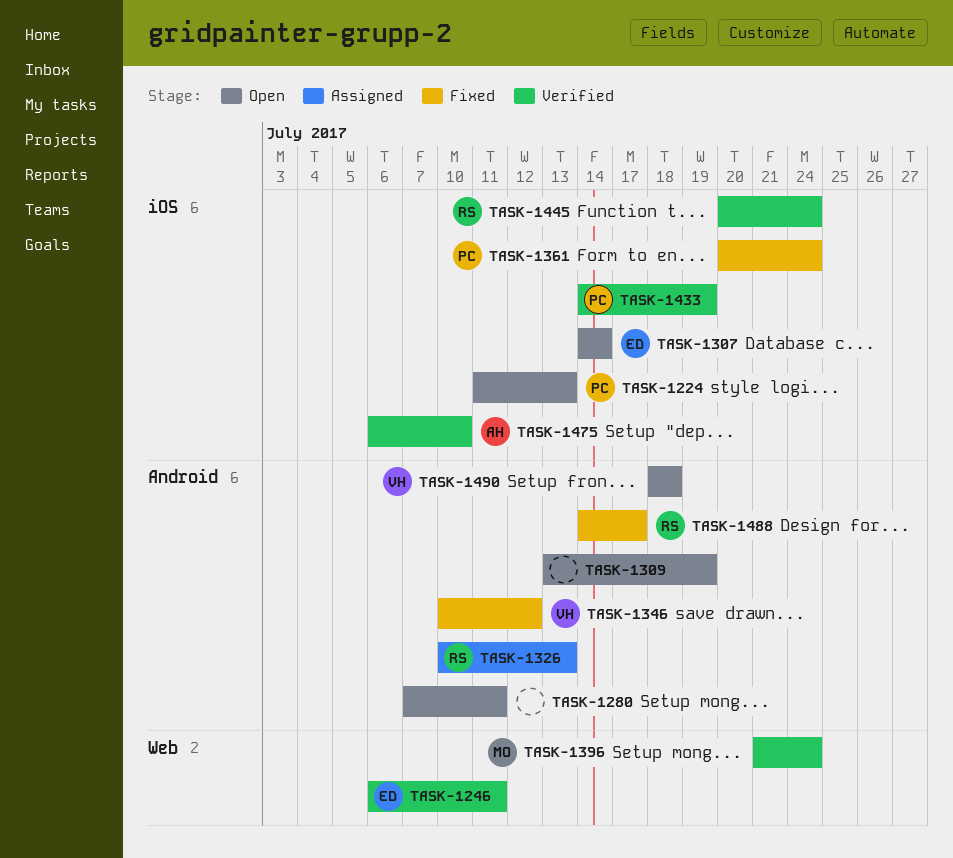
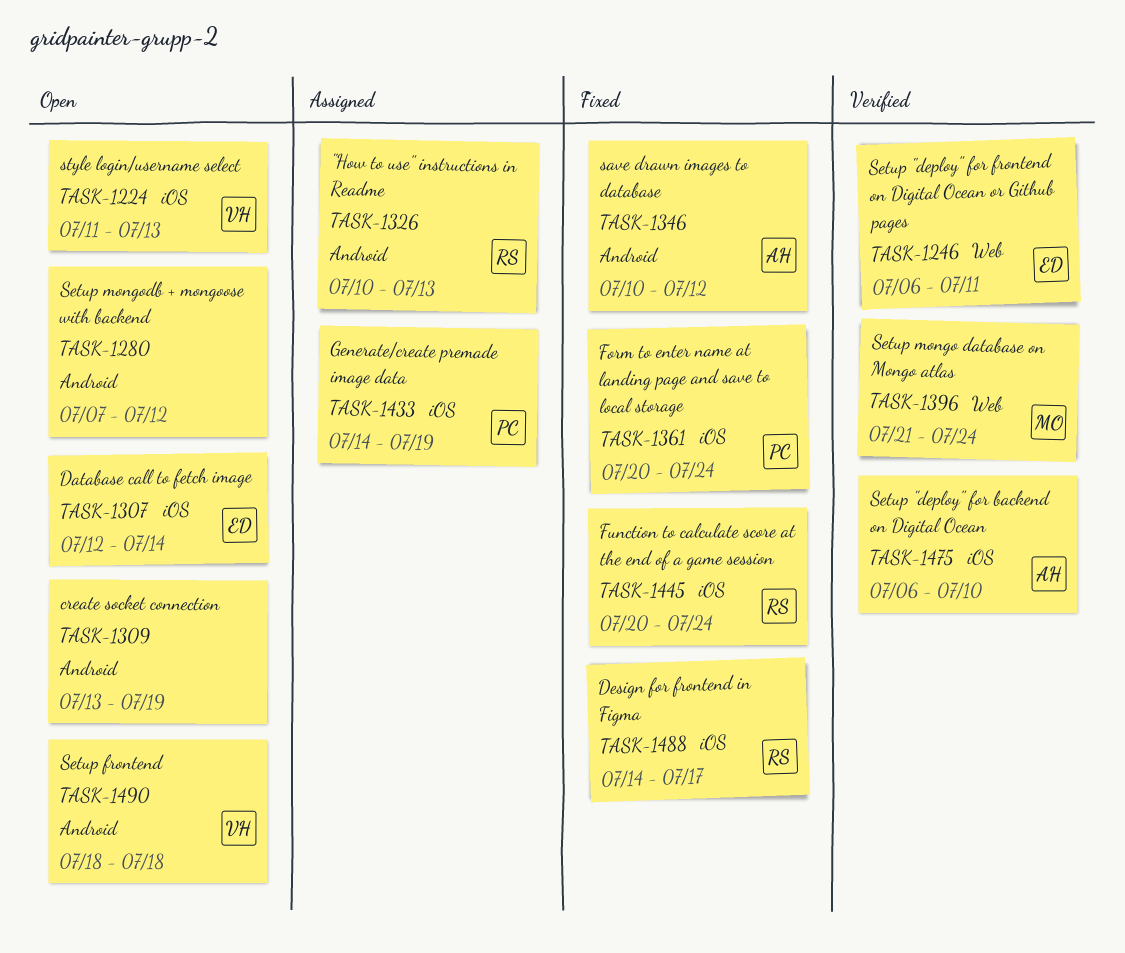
TASK-1224, owner: PC -> VH
TASK-1280, due: Jul 11 -> Jul 12
TASK-1307, start: Jul 14 -> Jul 12
TASK-1346, owner: VH -> AH
TASK-1433, status: Verified -> Assigned
TASK-1445, status: Verified -> Fixed
TASK-1488, label: Android -> iOS

